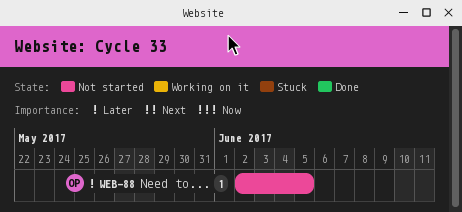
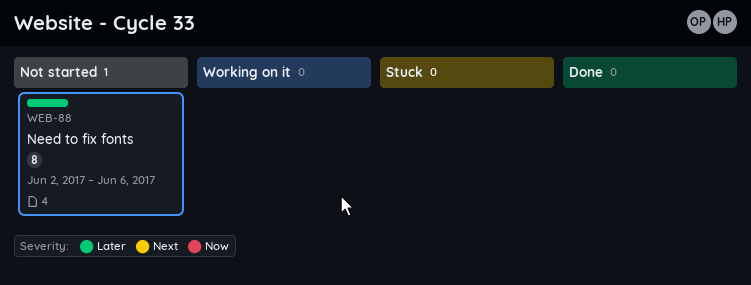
WEB-88, estimate: 1 -> 8
WEB-88, due: Jun 5 -> Jun 6

